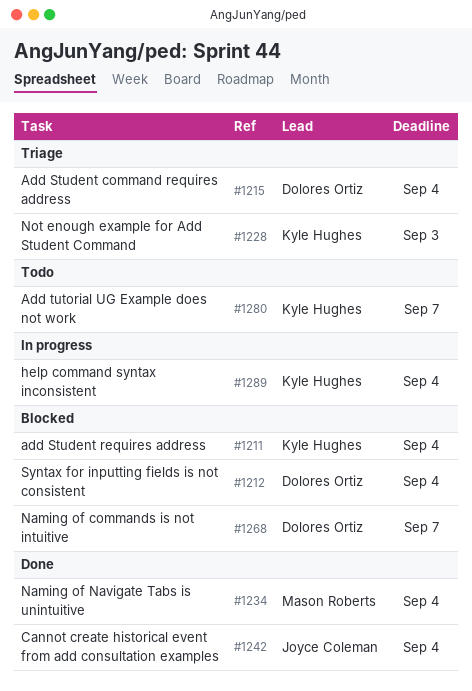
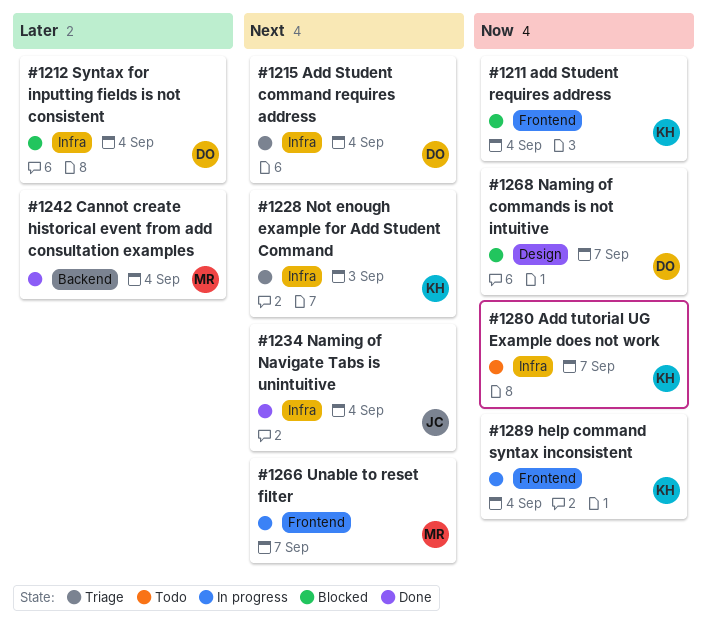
#1234, owner: Mason Roberts -> Joyce Coleman
#1242, owner: Joyce Coleman -> Mason Roberts
#1266: none -> present

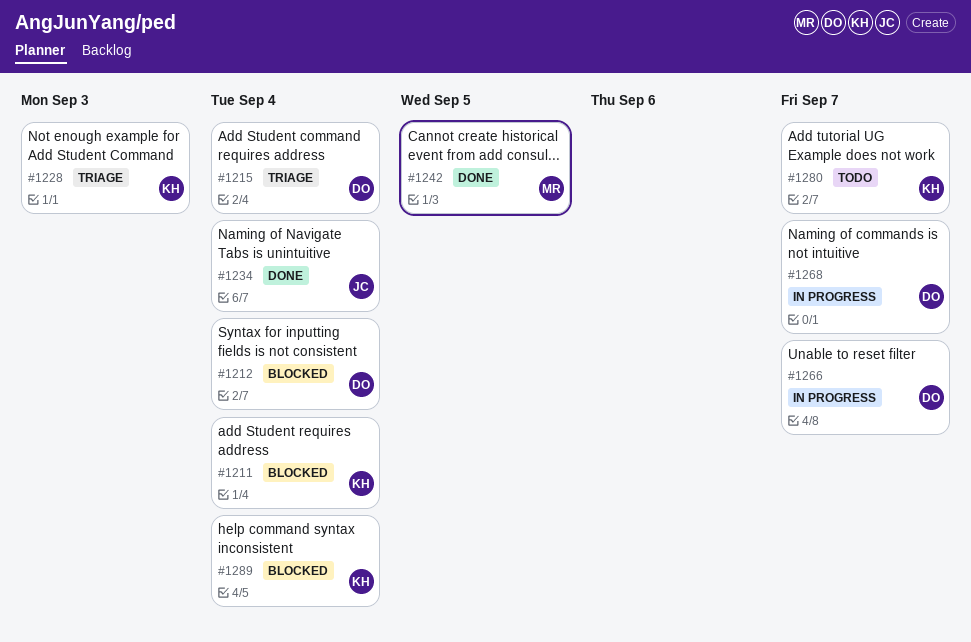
#1242, due: Sep 4 -> Sep 5
#1266, owner: MR -> DO
#1268, status: Blocked -> In progress
#1289, status: In progress -> Blocked

